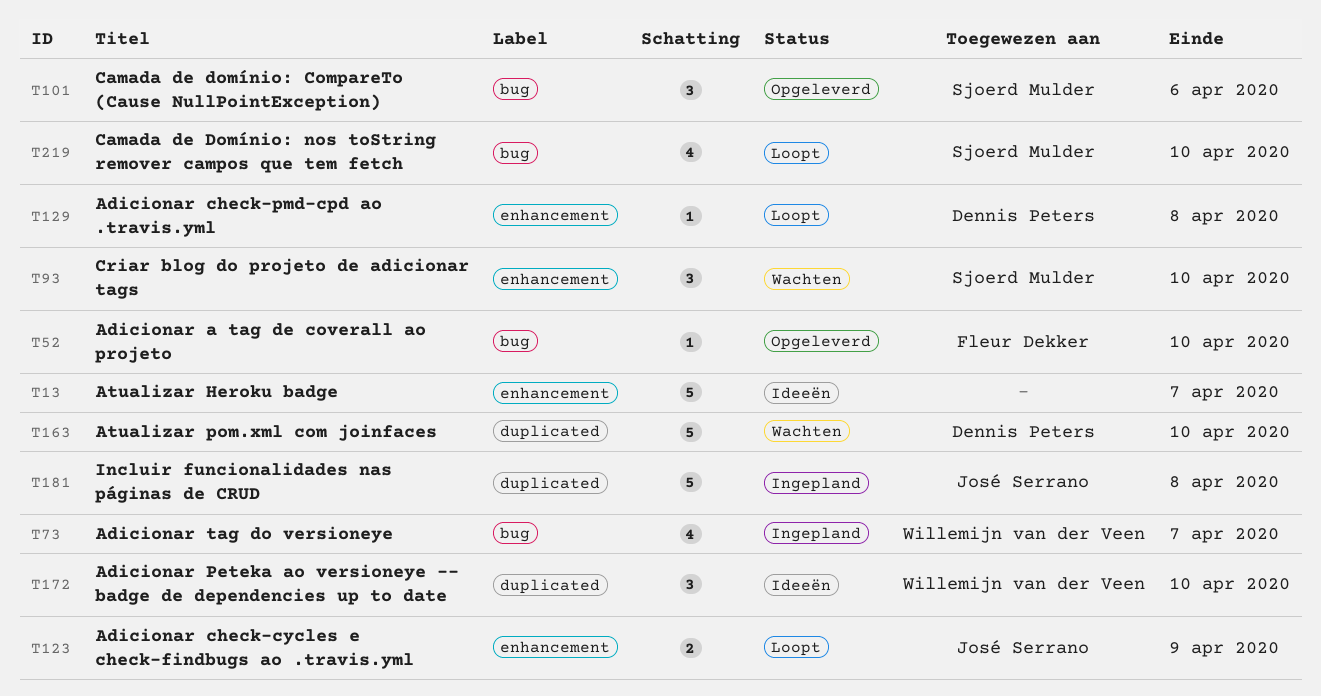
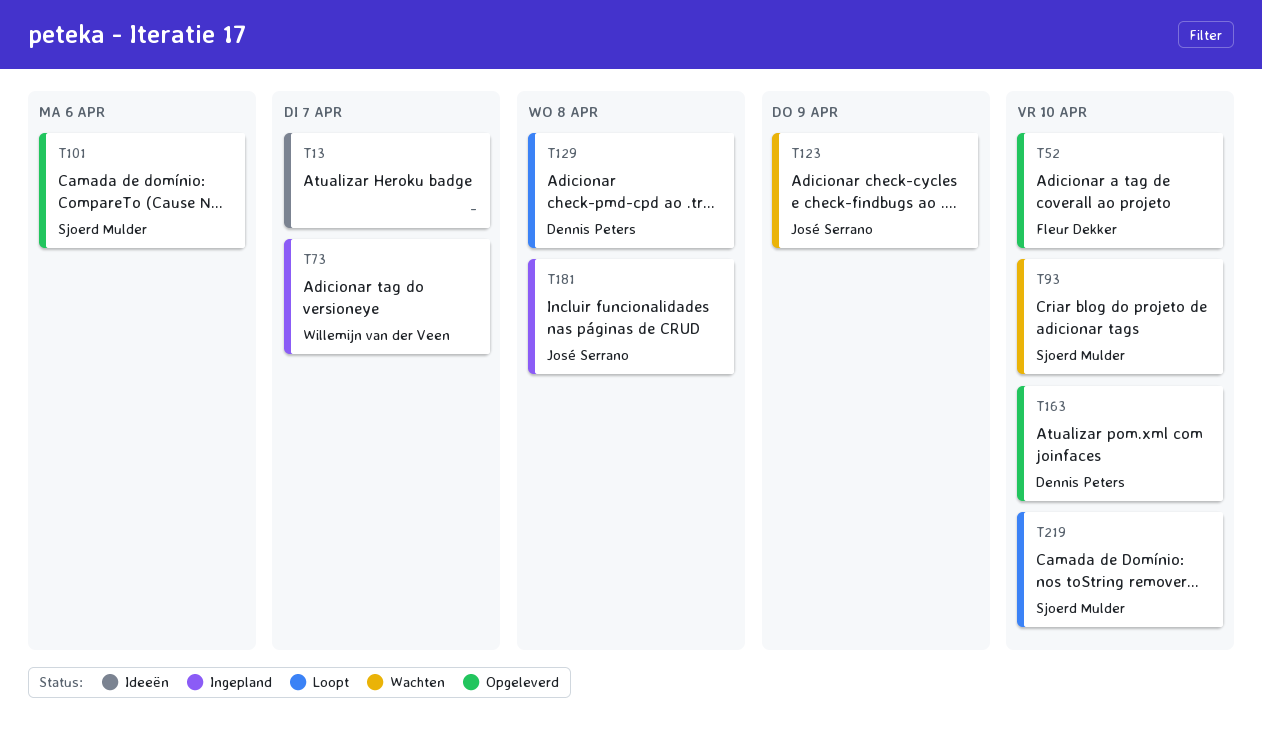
T123, status: Loopt -> Wachten
T163, status: Wachten -> Opgeleverd
T172: present -> none

